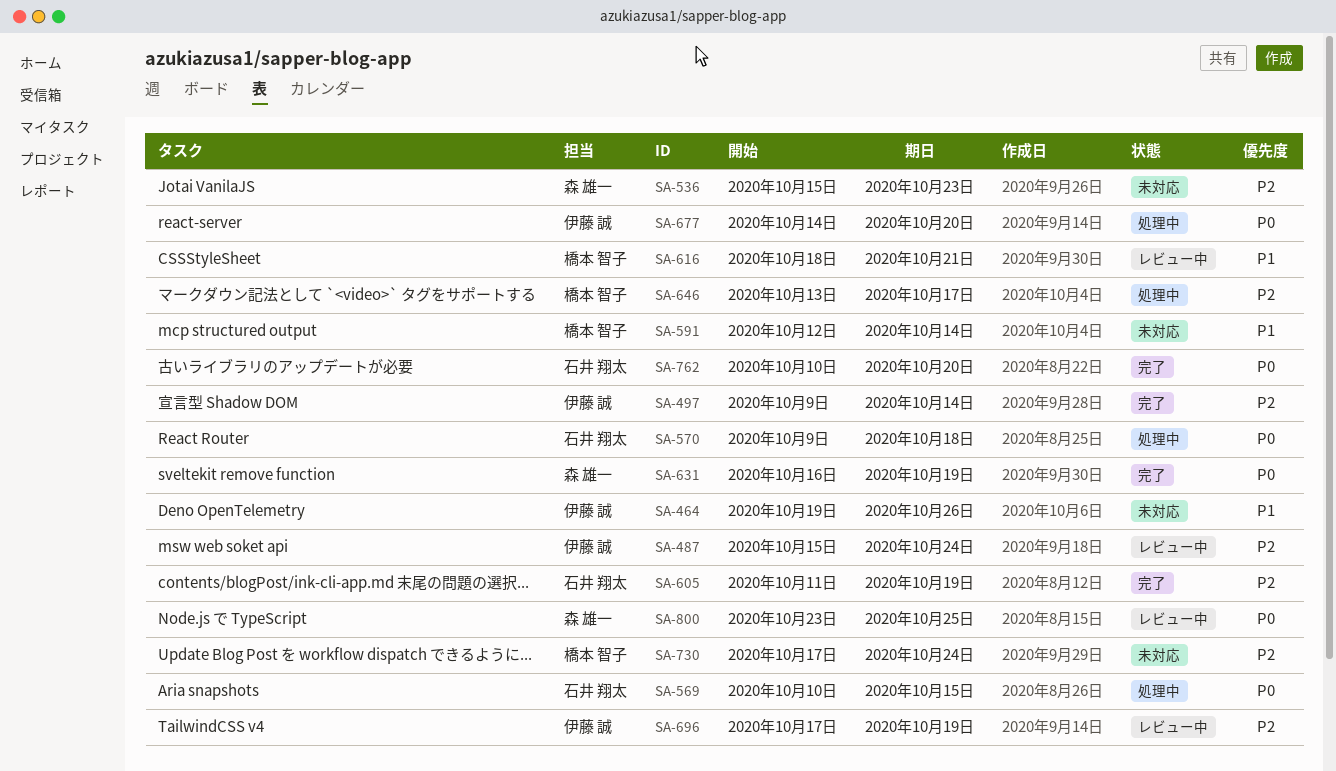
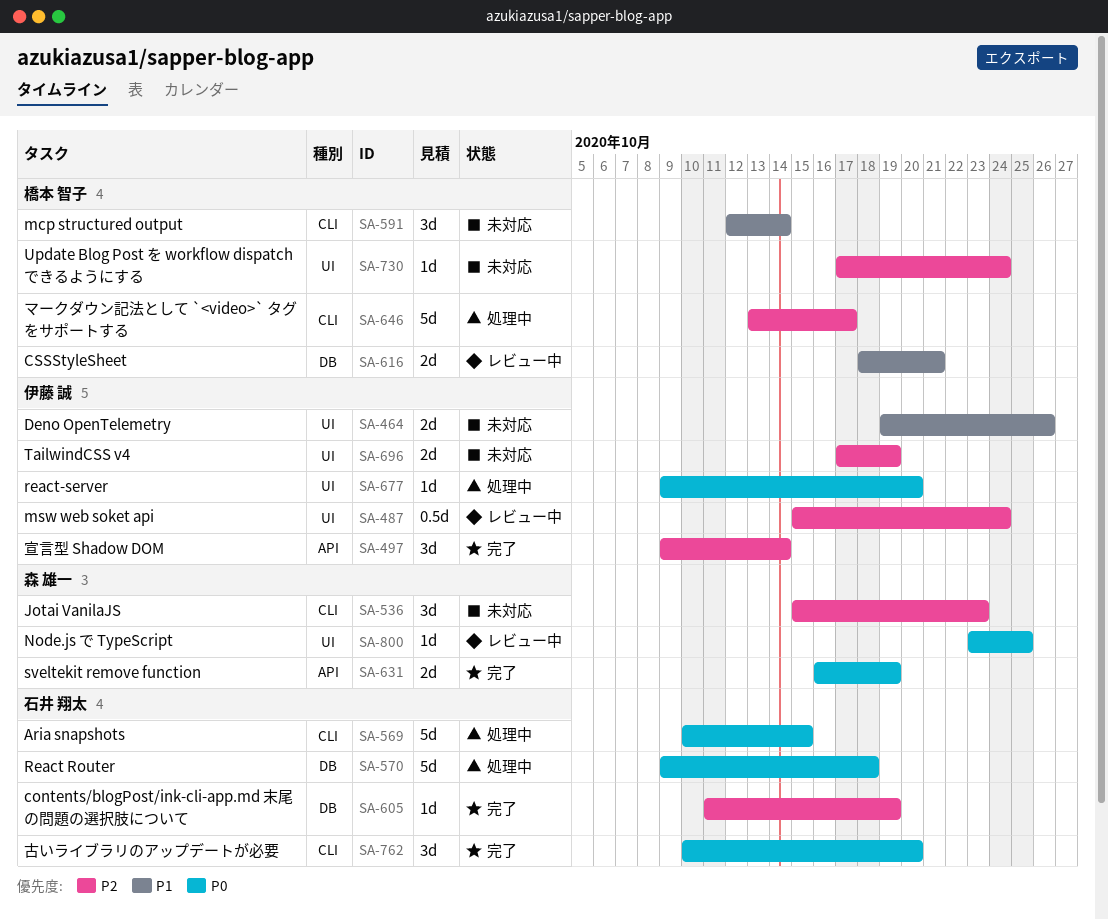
SA-677, start: Oct 14 -> Oct 9
SA-696, status: レビュー中 -> 未対応

